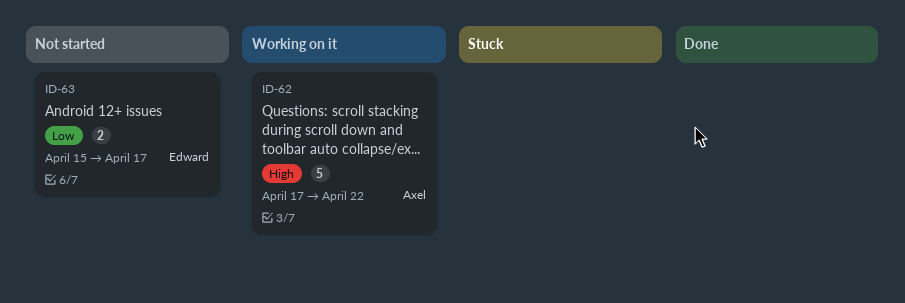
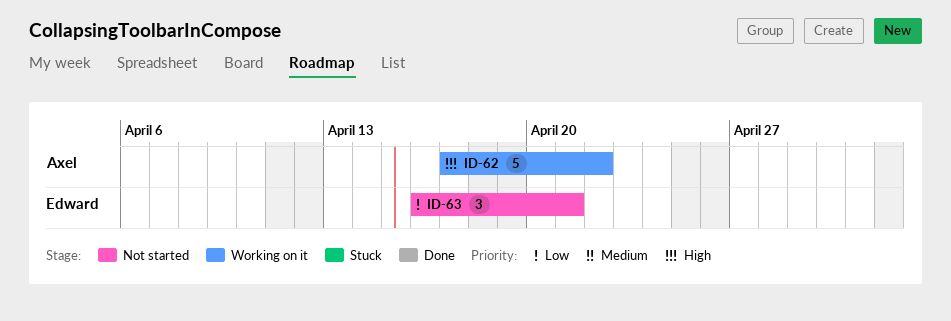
ID-63, estimate: 2 -> 3
ID-63, start: Apr 15 -> Apr 16
ID-63, due: Apr 17 -> Apr 21

